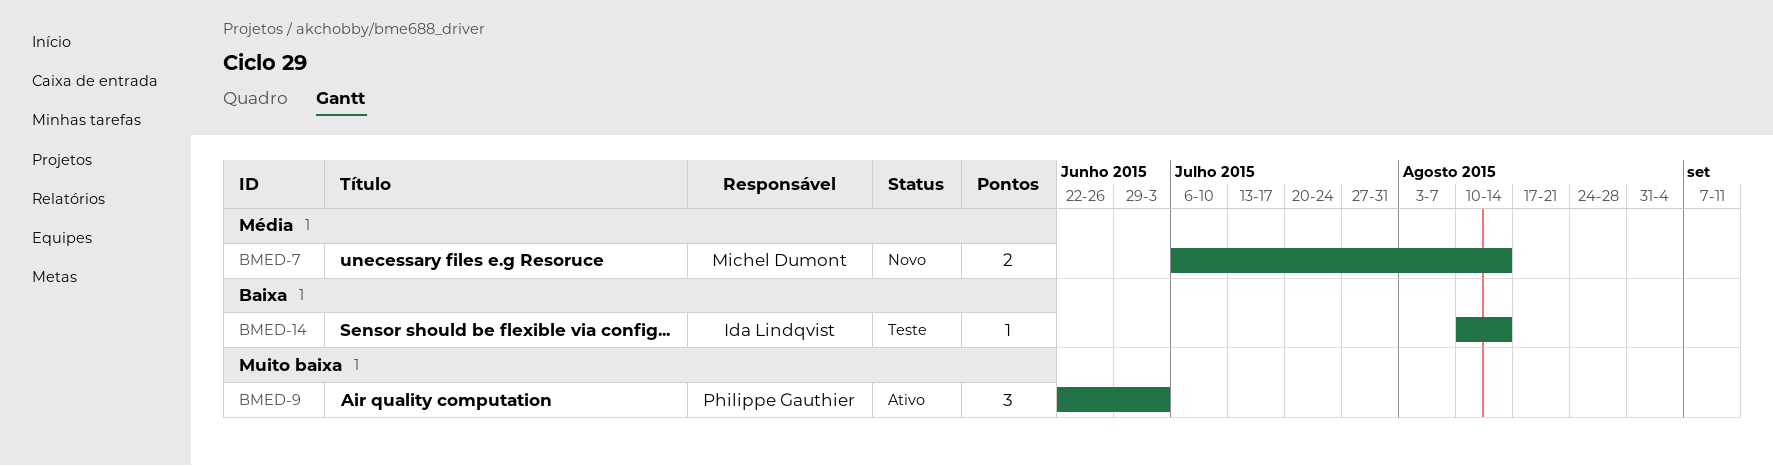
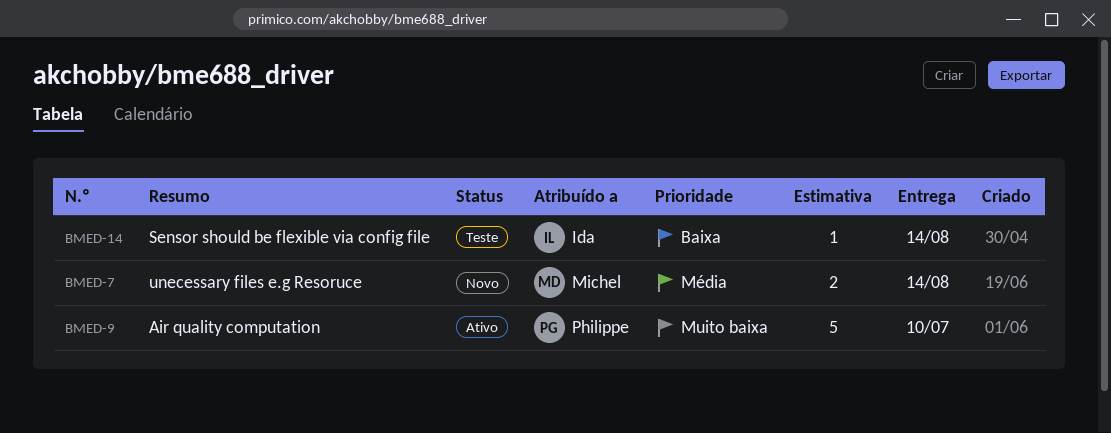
BMED-9, estimate: 3 -> 5
BMED-9, due: Jul 3 -> Jul 10

